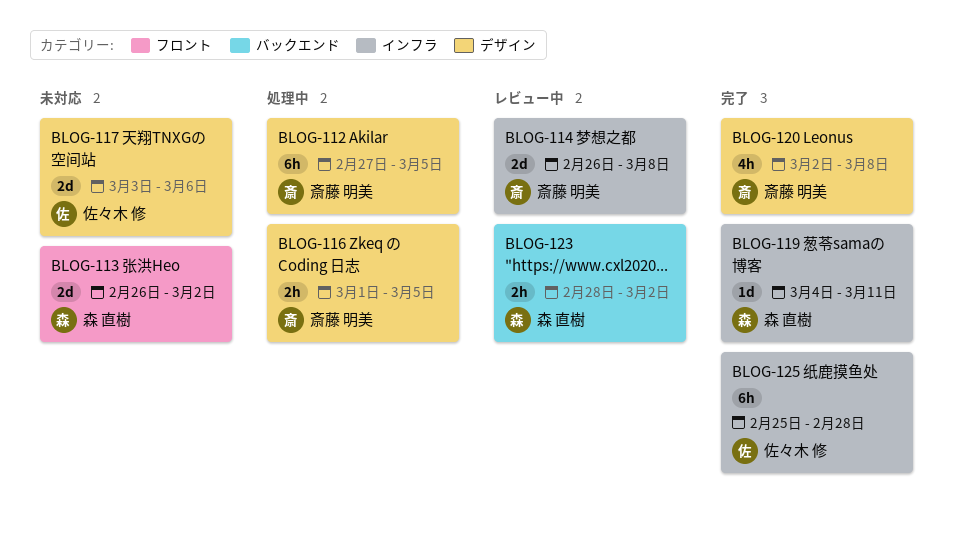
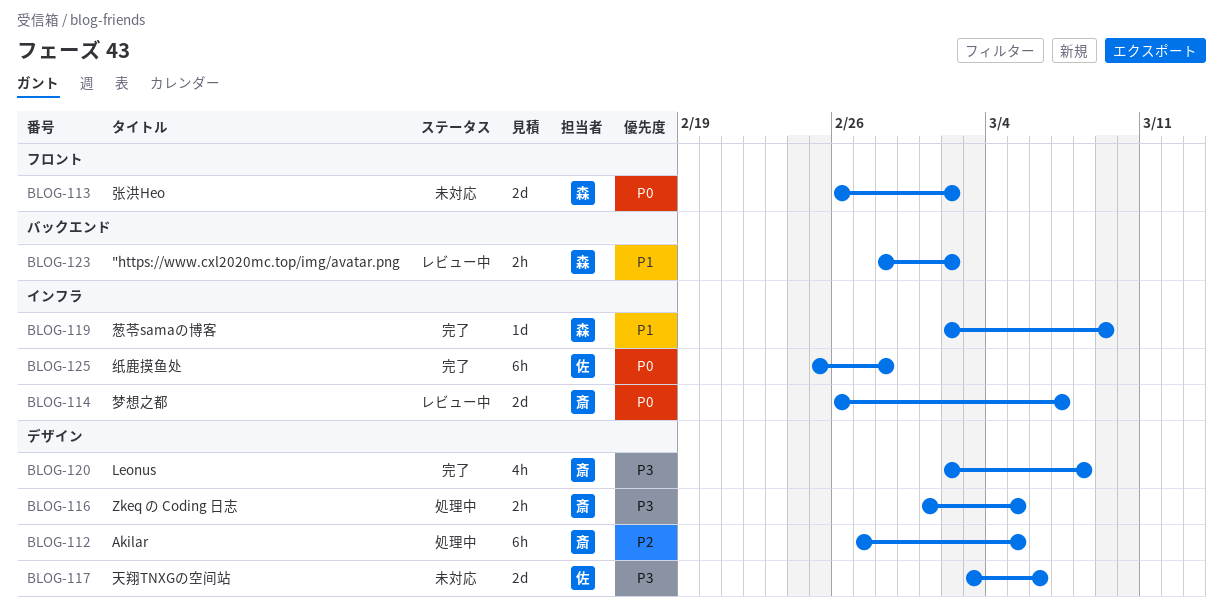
BLOG-114, due: Mar 8 -> Mar 7
BLOG-119, start: Mar 4 -> Mar 2
BLOG-119, due: Mar 11 -> Mar 9

